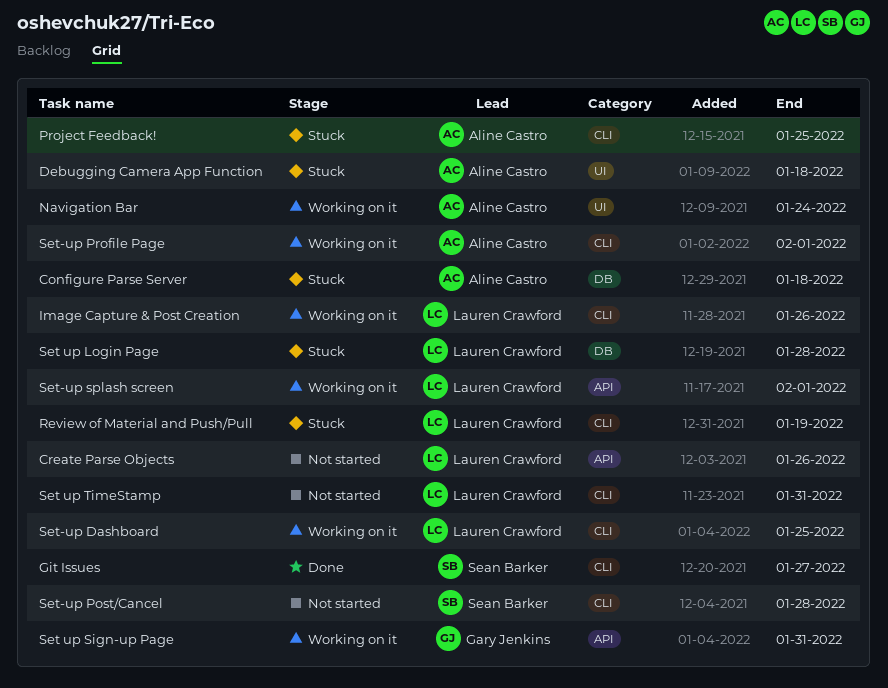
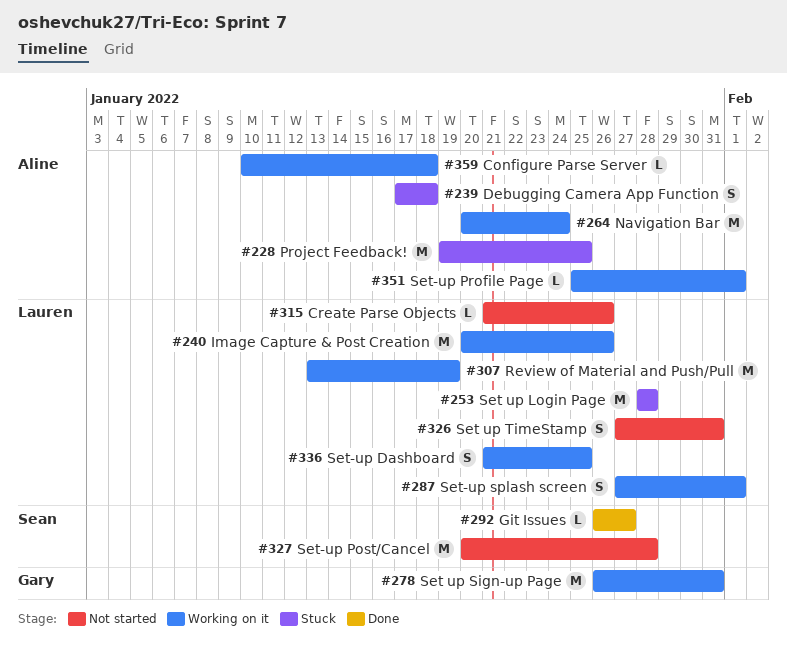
Configure Parse Server, status: Stuck -> Working on it
Review of Material and Push/Pull, status: Stuck -> Working on it

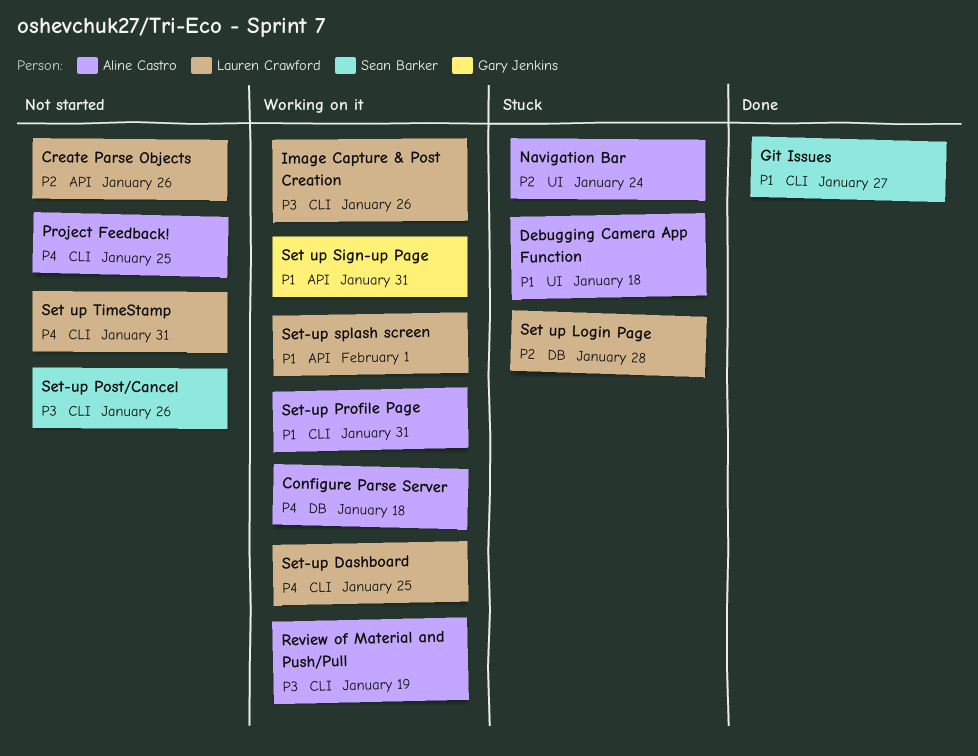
Navigation Bar, status: Working on it -> Stuck
Project Feedback!, status: Stuck -> Not started
Review of Material and Push/Pull, owner: Lauren Crawford -> Aline Castro
Set-up Post/Cancel, due: Jan 28 -> Jan 26
Set-up Profile Page, due: Feb 1 -> Jan 31

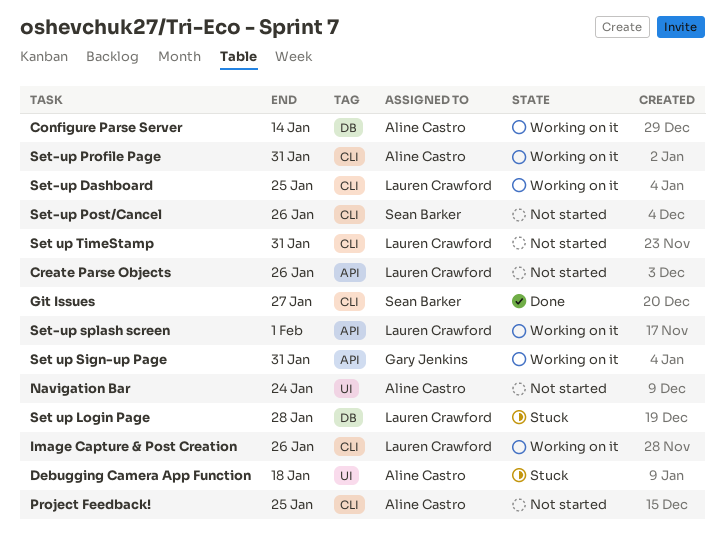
Configure Parse Server, due: Jan 18 -> Jan 14
Navigation Bar, status: Stuck -> Not started
Review of Material and Push/Pull: present -> none

